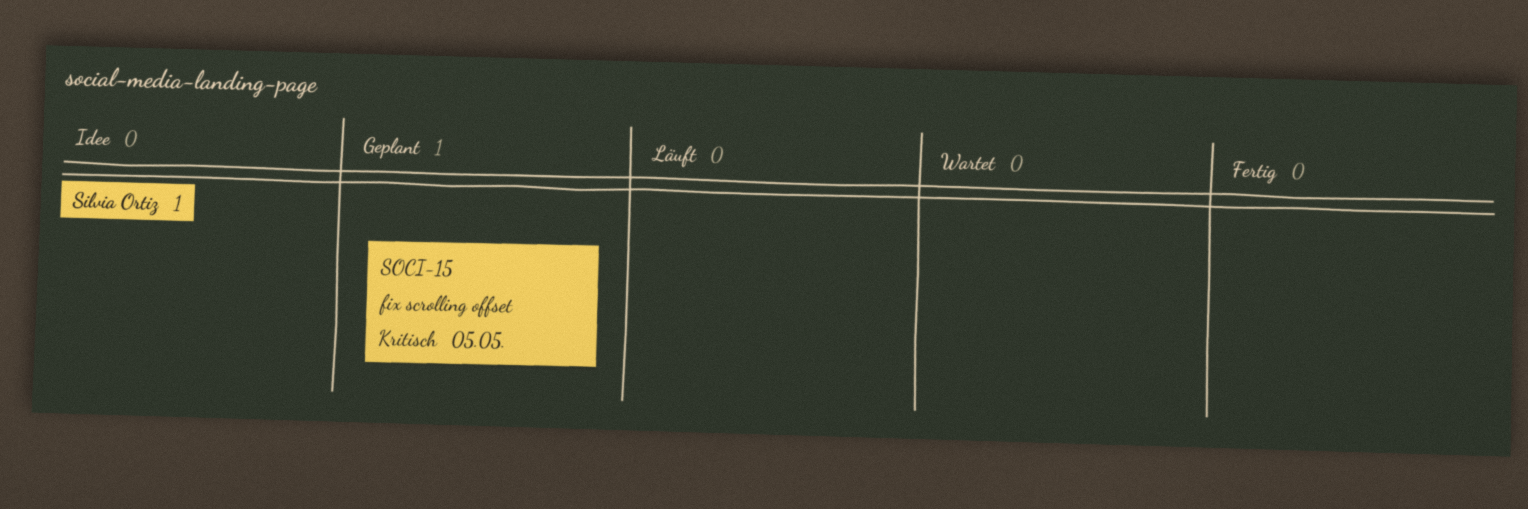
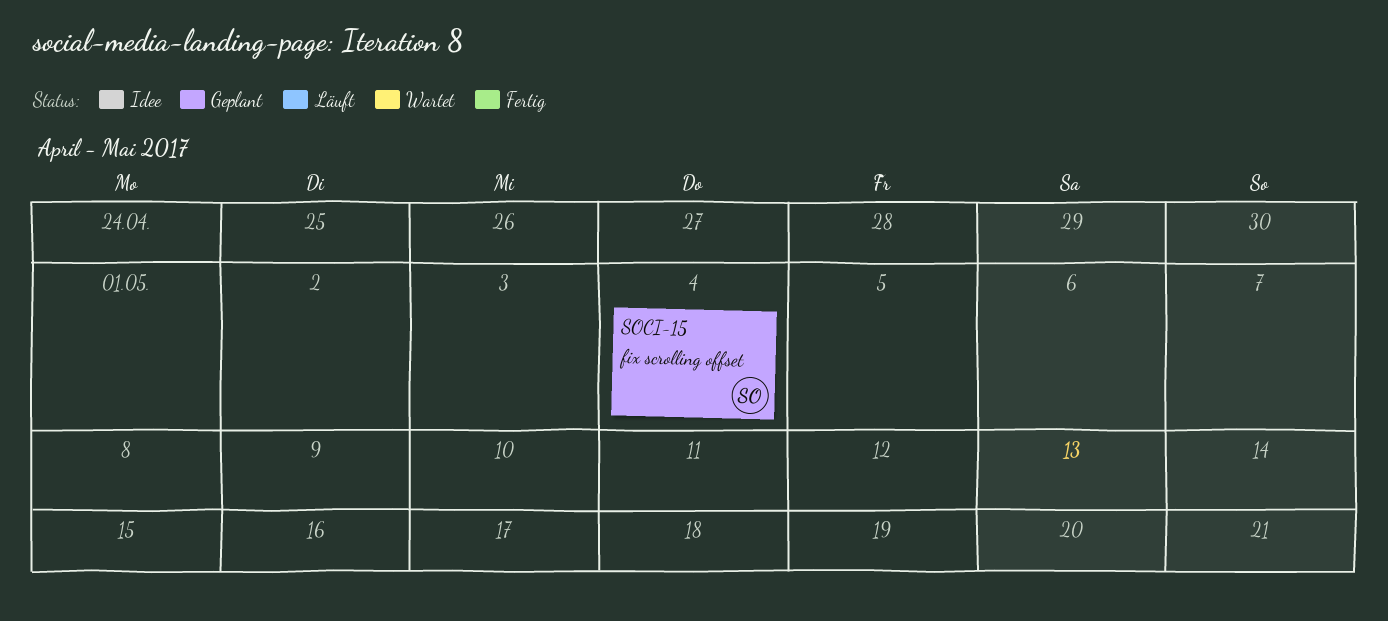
SOCI-15, due: May 5 -> May 4

